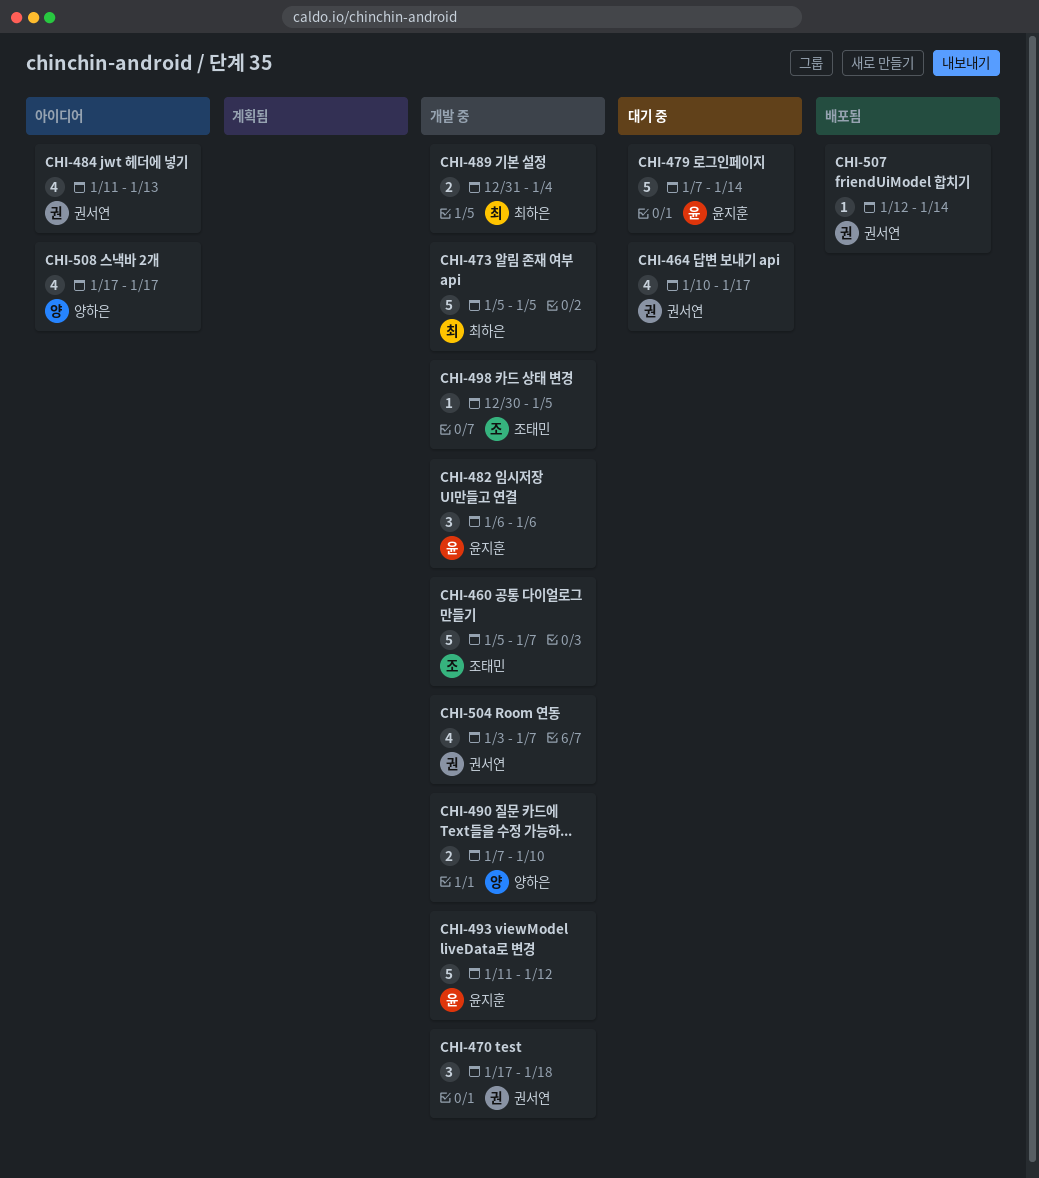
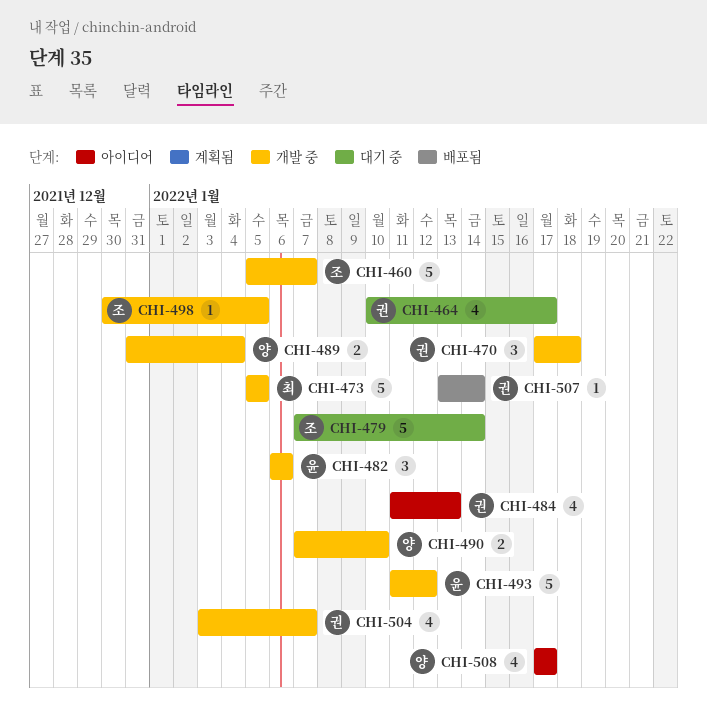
CHI-479, owner: 윤지훈 -> 조태민
CHI-489, owner: 최하은 -> 양하은
CHI-507, start: Jan 12 -> Jan 13

